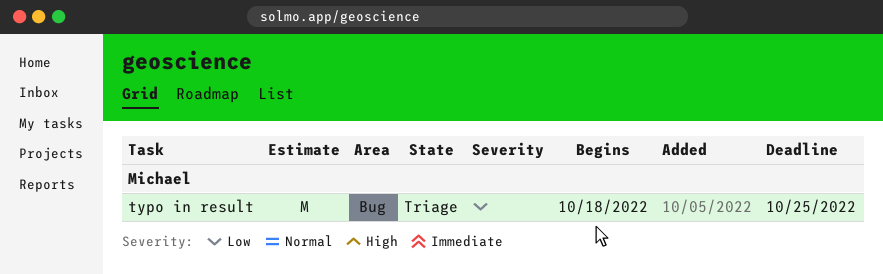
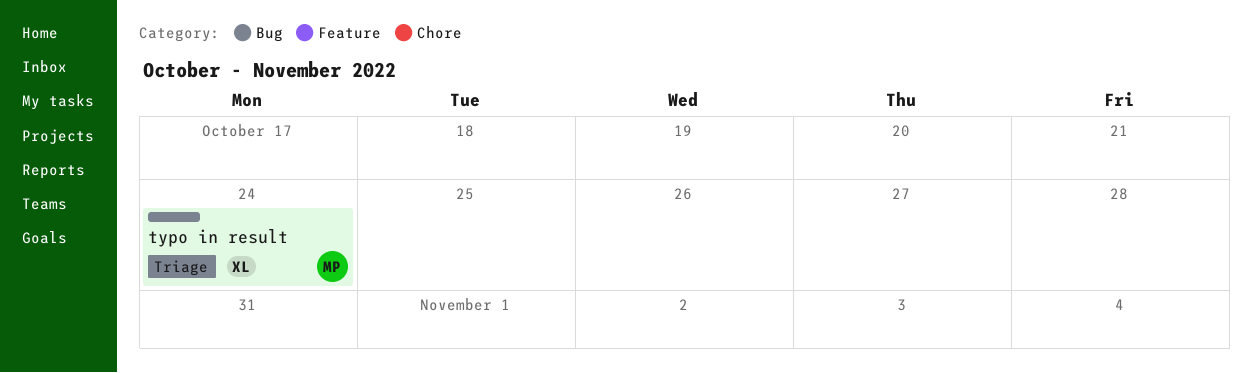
typo in result, estimate: M -> XL
typo in result, due: Oct 25 -> Oct 24

